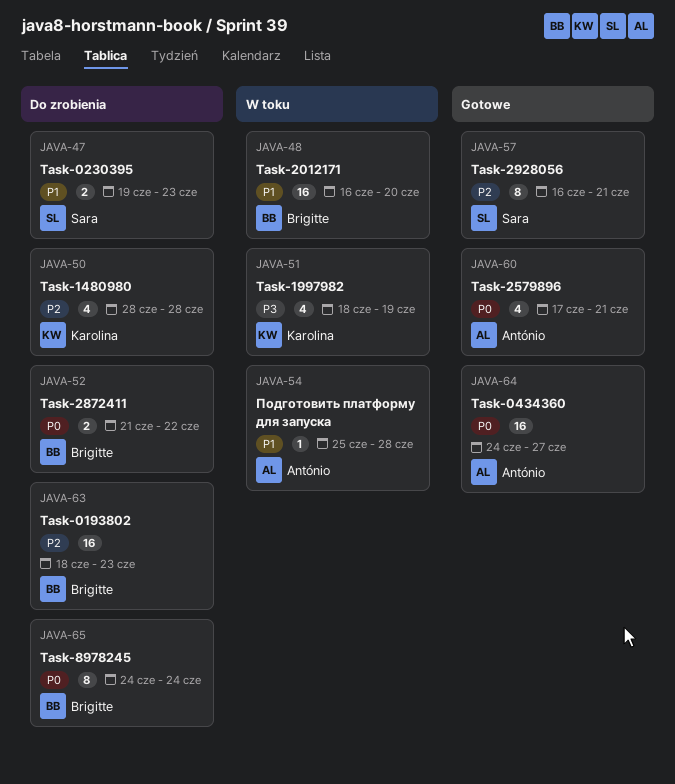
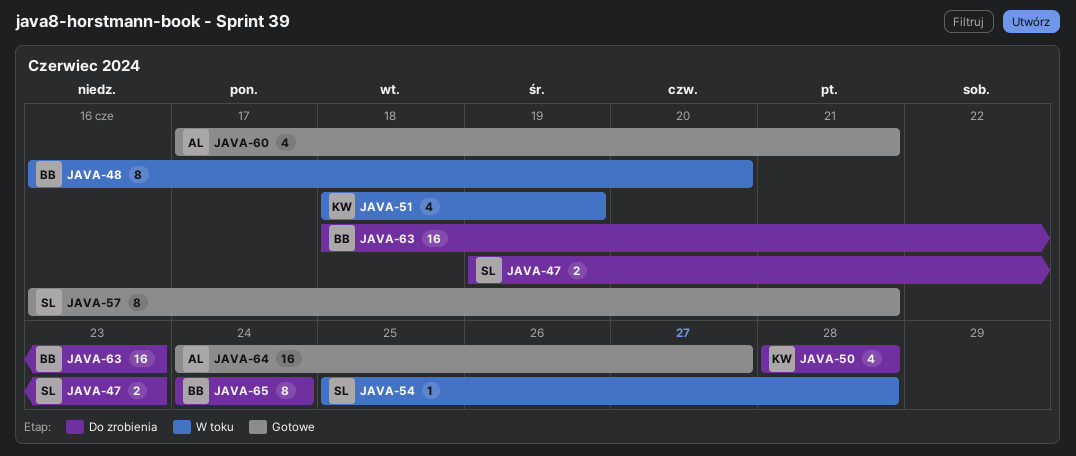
JAVA-48, estimate: 16 -> 8
JAVA-52: present -> none
JAVA-54, owner: António -> Sara

